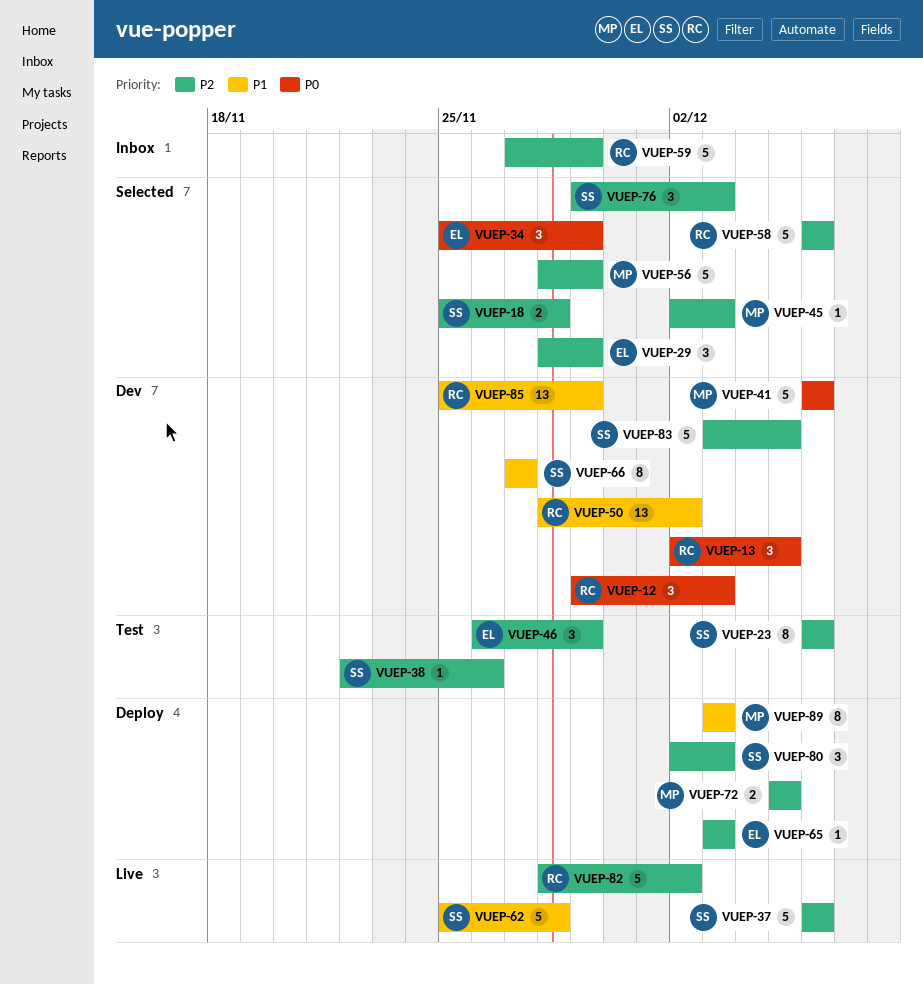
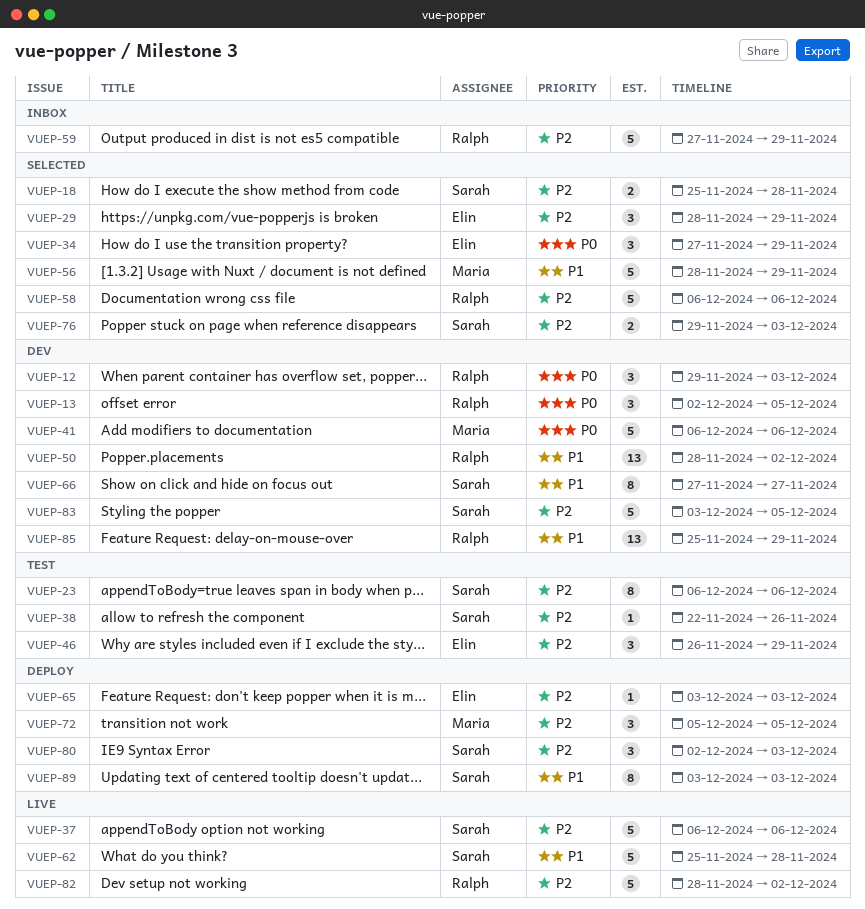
VUEP-34, start: Nov 25 -> Nov 27
VUEP-45: present -> none
VUEP-56, priority: P2 -> P1
VUEP-72, estimate: 2 -> 3
VUEP-76, estimate: 3 -> 2
VUEP-89, owner: Maria -> Sarah

